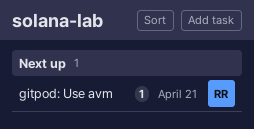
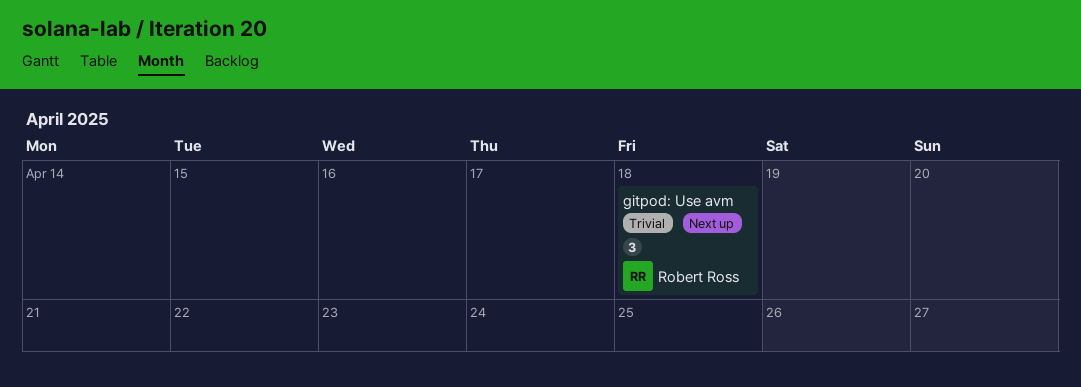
gitpod: Use avm, estimate: 1 -> 3
gitpod: Use avm, due: Apr 21 -> Apr 18

